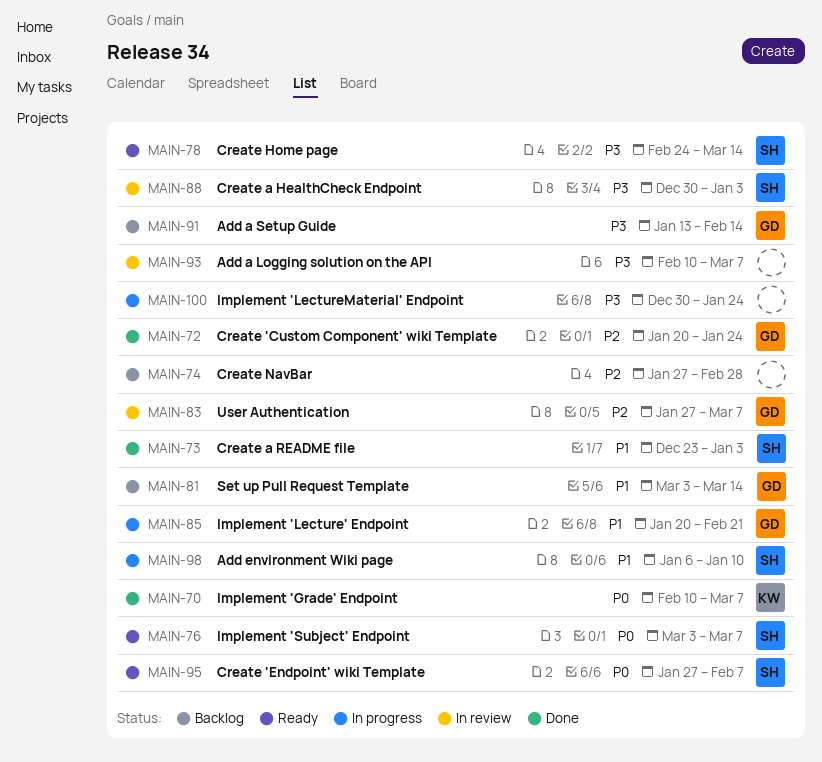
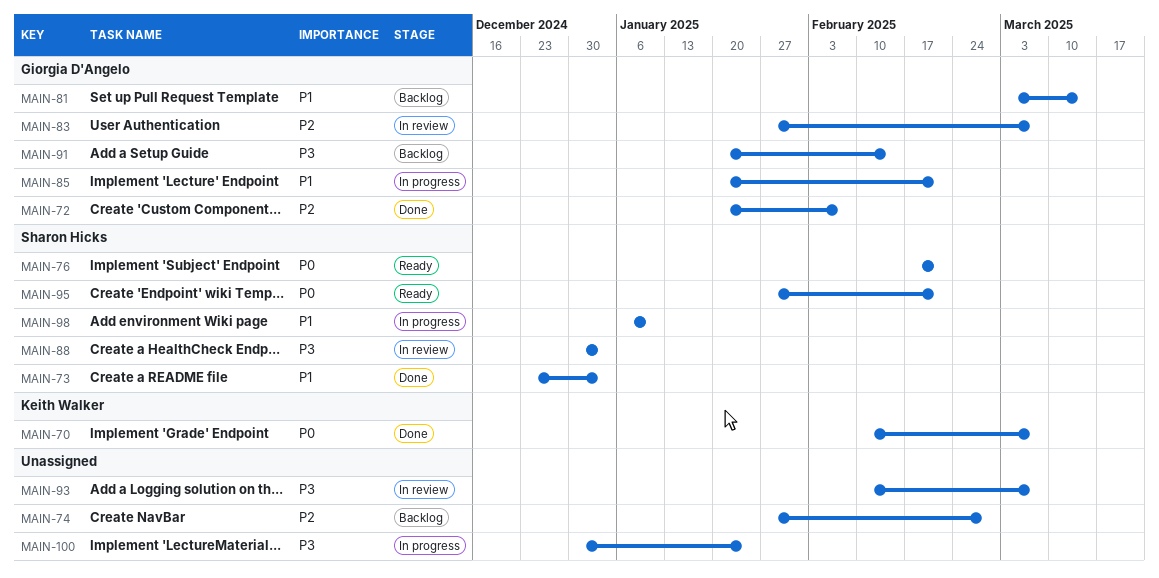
MAIN-72, due: Jan 24 -> Feb 7
MAIN-76, start: Mar 3 -> Feb 17
MAIN-76, due: Mar 7 -> Feb 21
MAIN-78: present -> none
MAIN-91, start: Jan 13 -> Jan 20
MAIN-95, due: Feb 7 -> Feb 21

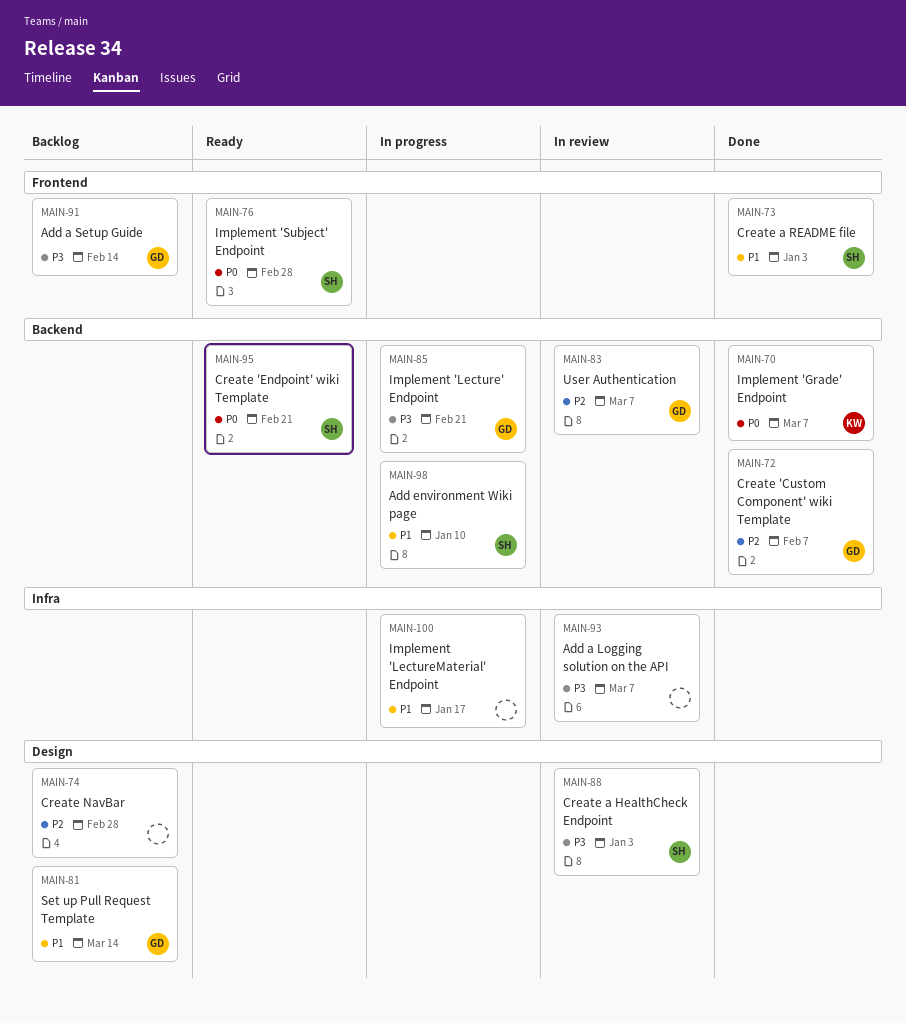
MAIN-76, due: Feb 21 -> Feb 28
MAIN-85, priority: P1 -> P3
MAIN-100, priority: P3 -> P1
MAIN-100, due: Jan 24 -> Jan 17

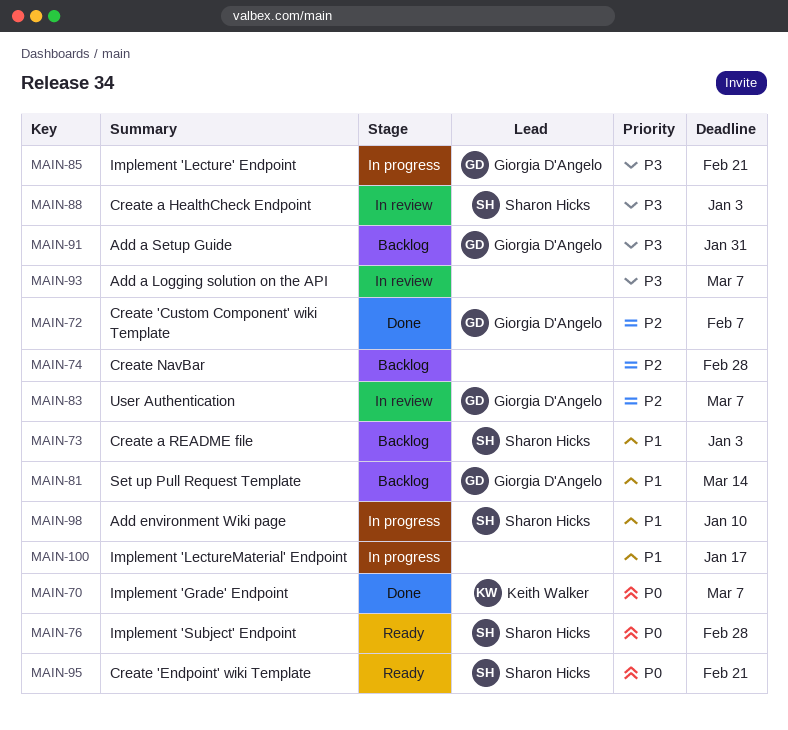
MAIN-73, status: Done -> Backlog
MAIN-91, due: Feb 14 -> Jan 31

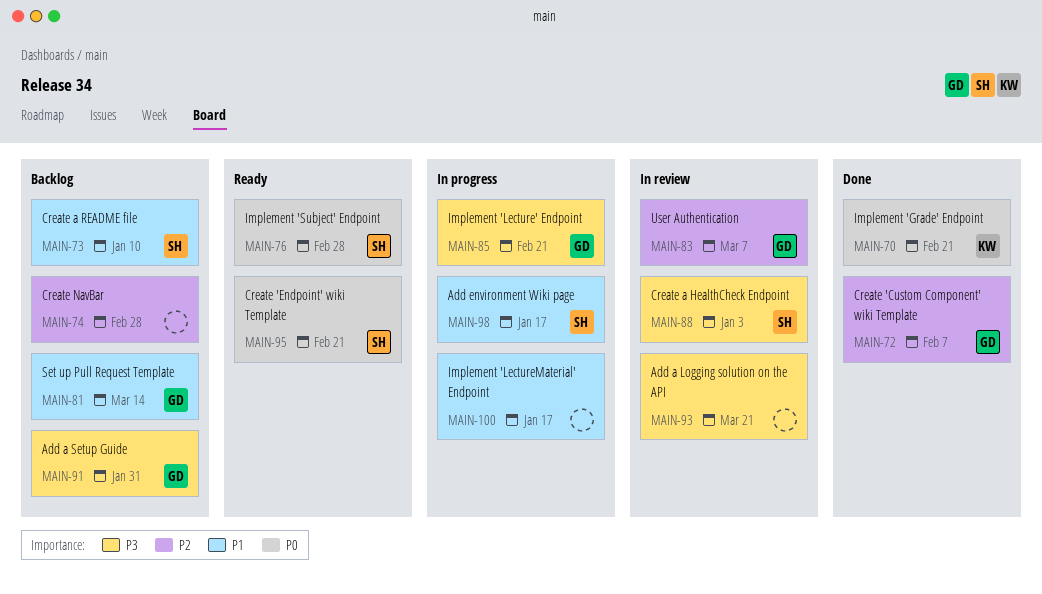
MAIN-70, due: Mar 7 -> Feb 21
MAIN-73, due: Jan 3 -> Jan 10
MAIN-93, due: Mar 7 -> Mar 21
MAIN-98, due: Jan 10 -> Jan 17

